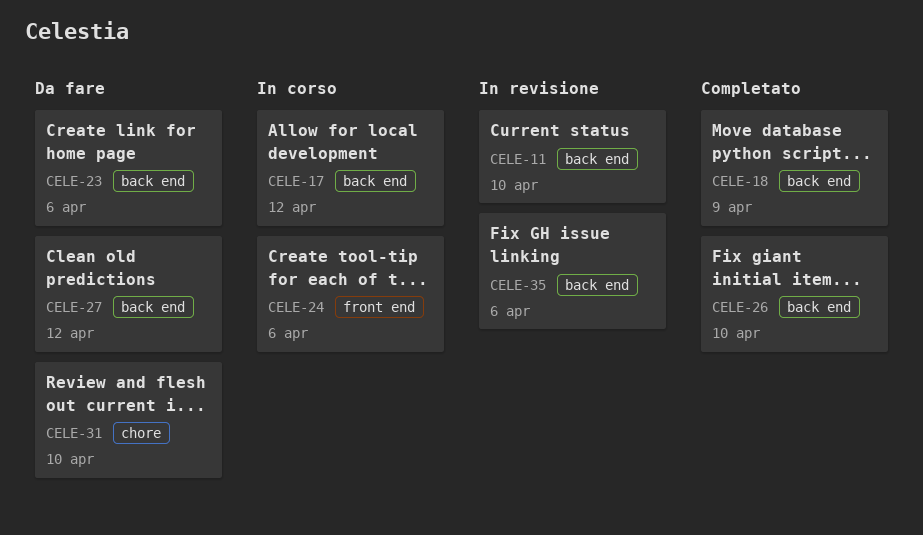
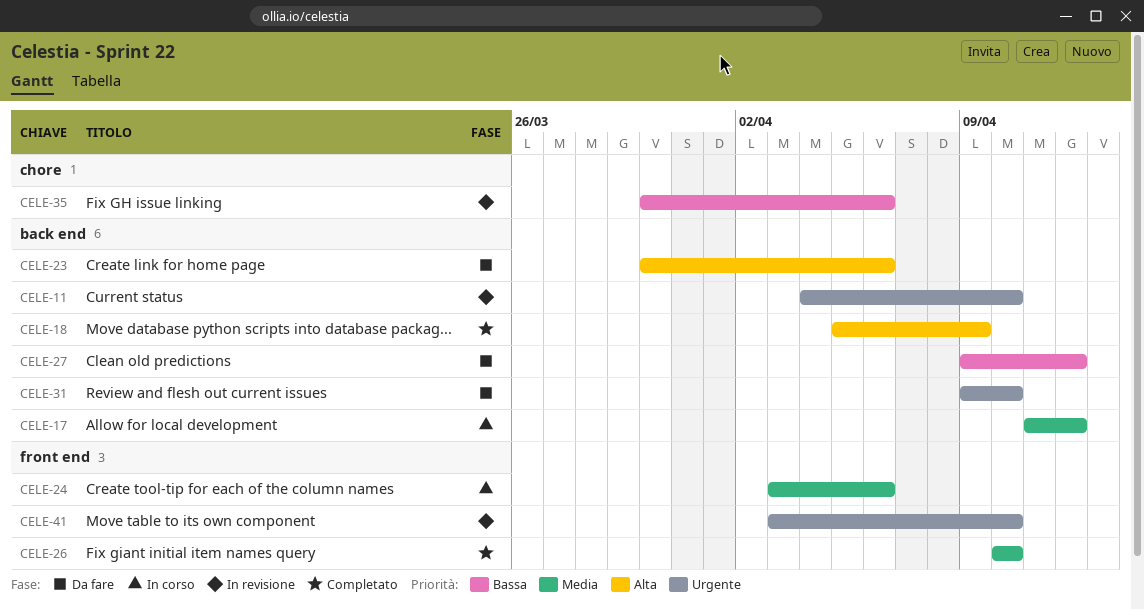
CELE-26, label: back end -> front end
CELE-31, label: chore -> back end
CELE-35, label: back end -> chore
CELE-41: none -> present

